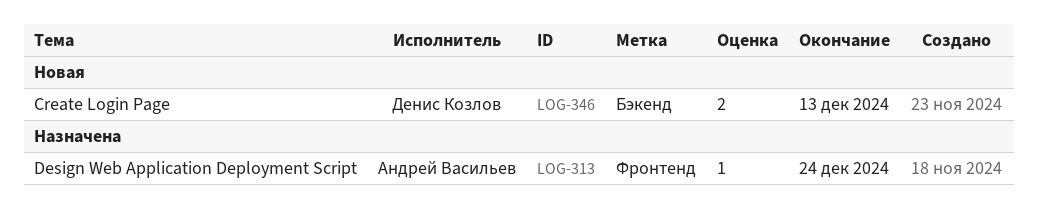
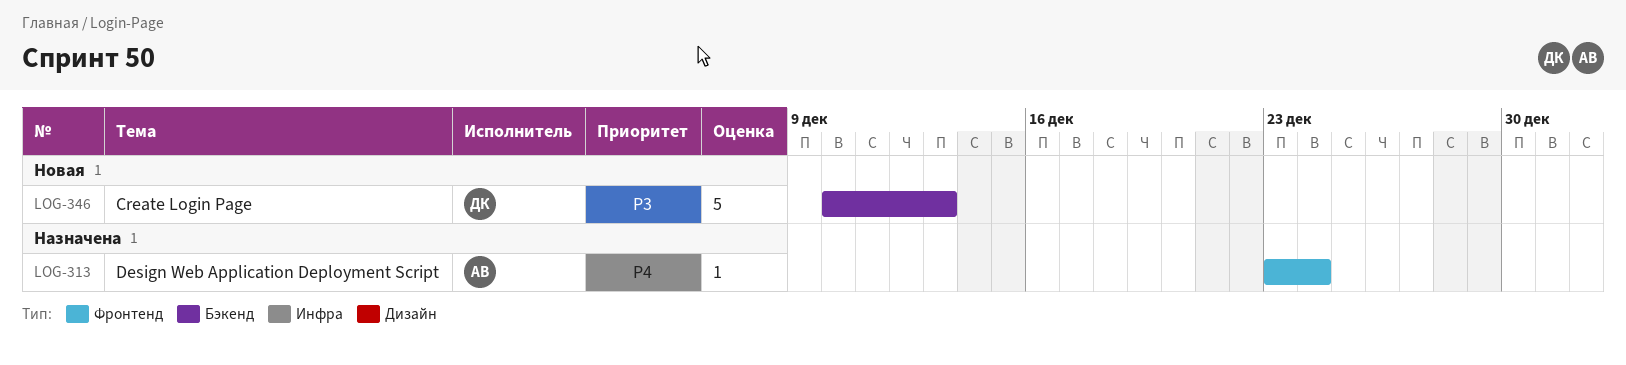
LOG-346, estimate: 2 -> 5

